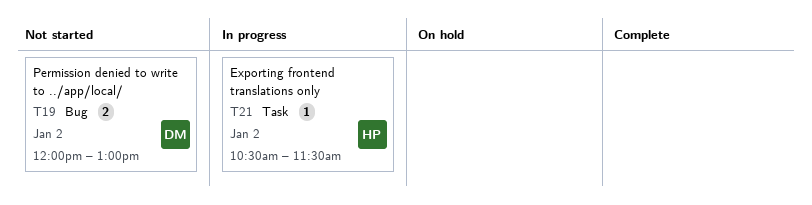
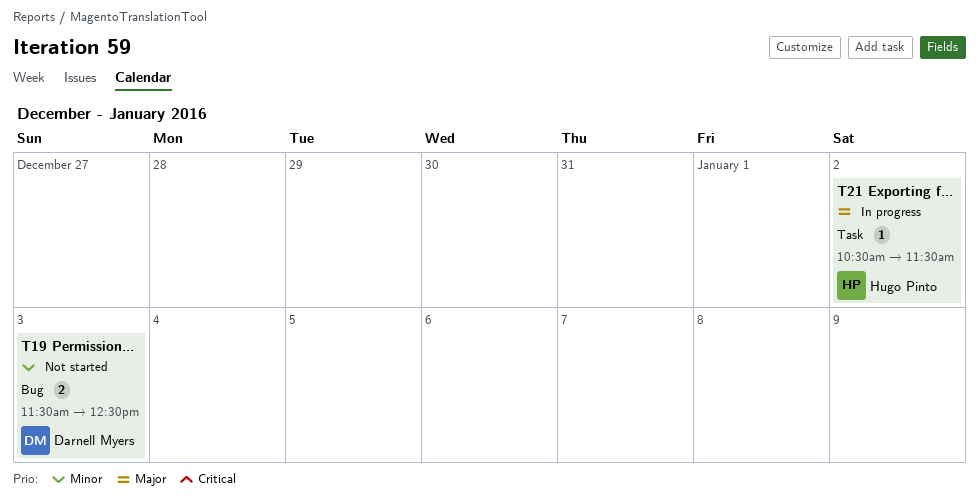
T19, day: Jan 2 -> Jan 3
T19, begins: 12:00 -> 11:30
T19, ends: 13:00 -> 12:30

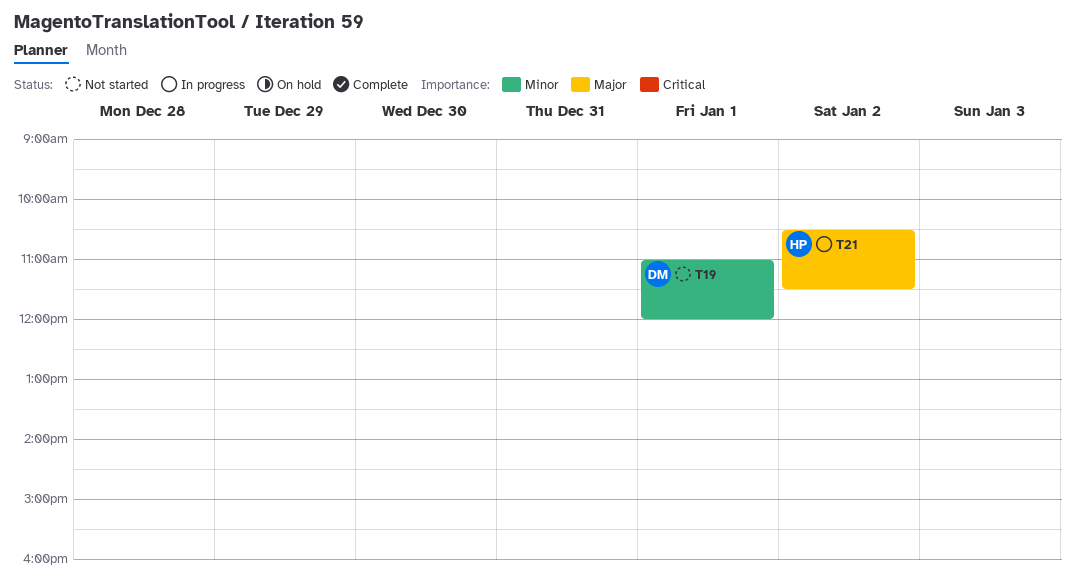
T19, day: Jan 3 -> Jan 1
T19, begins: 11:30 -> 11:00
T19, ends: 12:30 -> 12:00

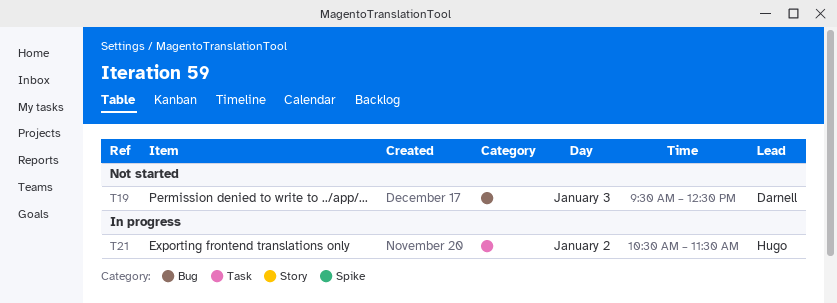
T19, day: Jan 1 -> Jan 3
T19, begins: 11:00 -> 09:30
T19, ends: 12:00 -> 12:30

